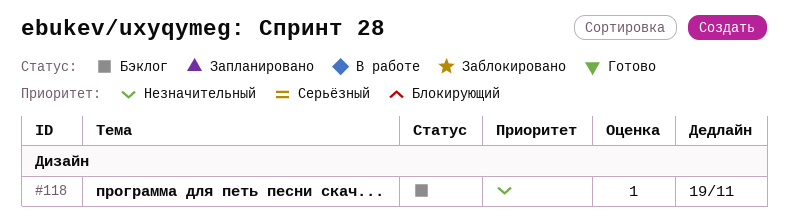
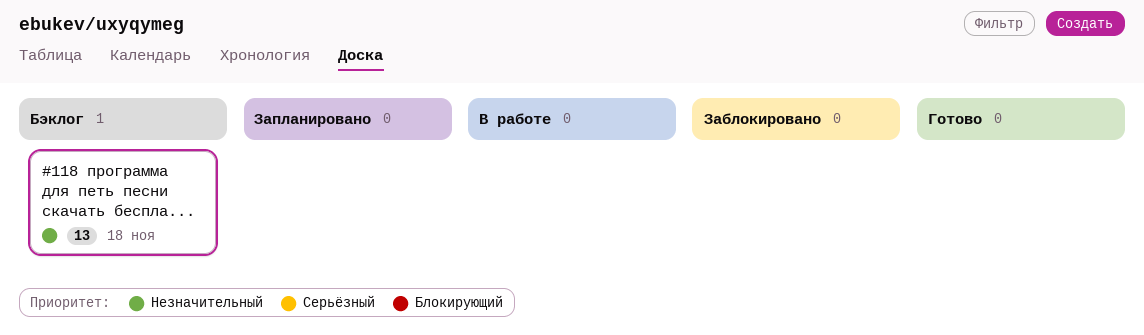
#118, estimate: 1 -> 13
#118, due: Nov 19 -> Nov 18

